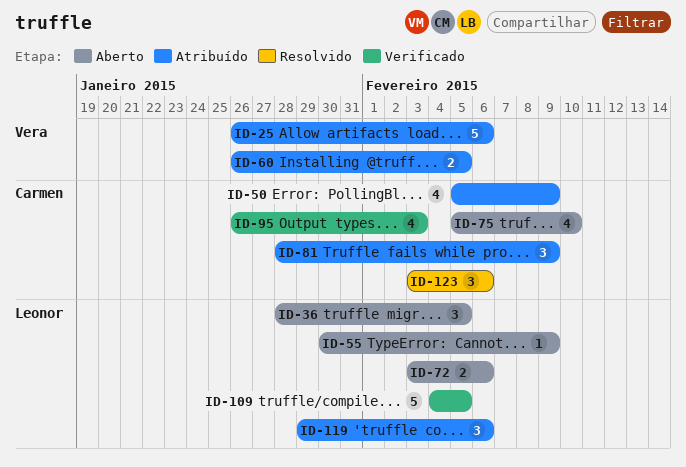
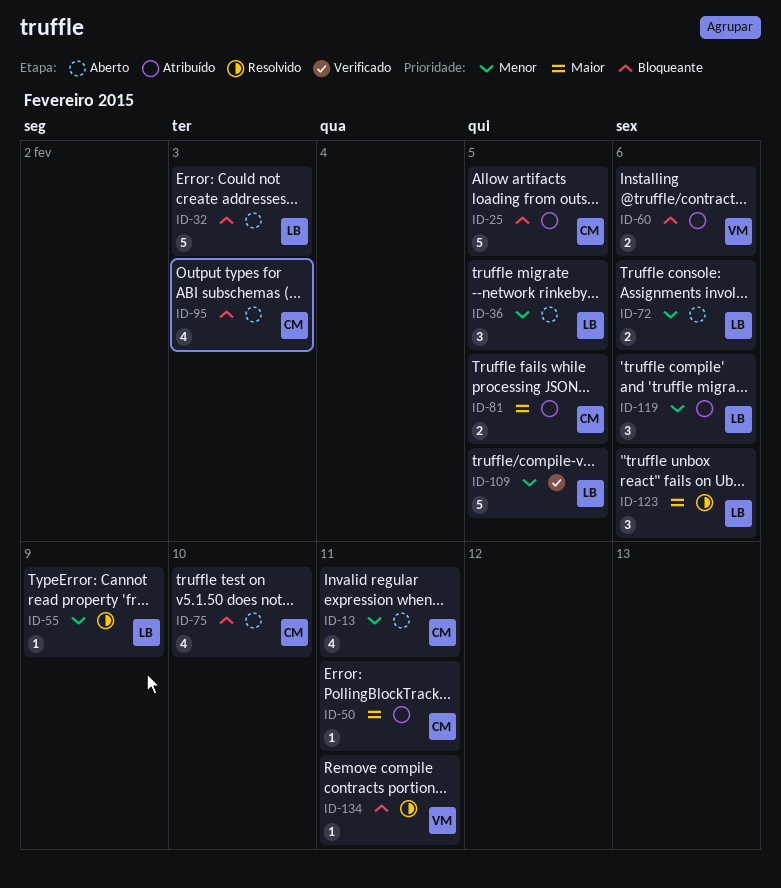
ID-13: none -> present
ID-25, owner: Vera -> Carmen
ID-25, due: Feb 6 -> Feb 5
ID-32: none -> present
ID-50, estimate: 4 -> 1
ID-50, due: Feb 9 -> Feb 11
ID-55, status: Aberto -> Resolvido
ID-60, due: Feb 5 -> Feb 6
ID-81, estimate: 3 -> 2
ID-81, due: Feb 9 -> Feb 5
ID-95, status: Verificado -> Aberto
ID-123, owner: Carmen -> Leonor
ID-134: none -> present

